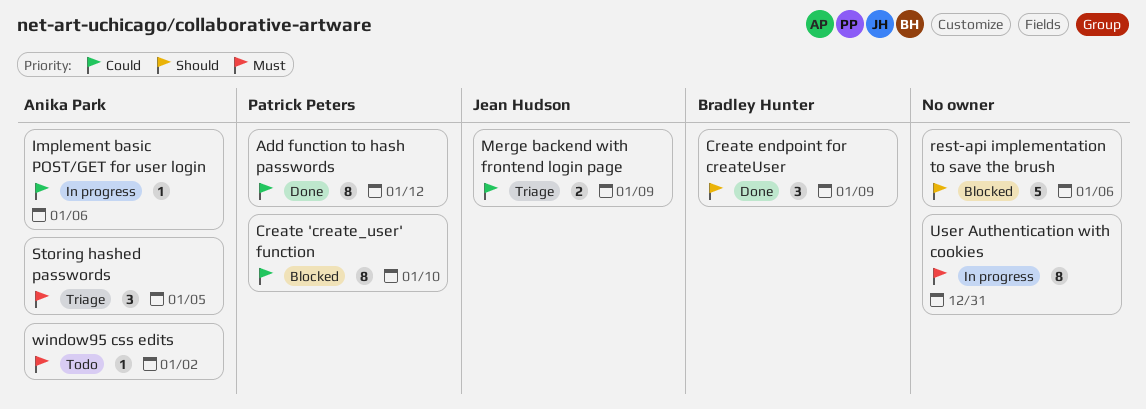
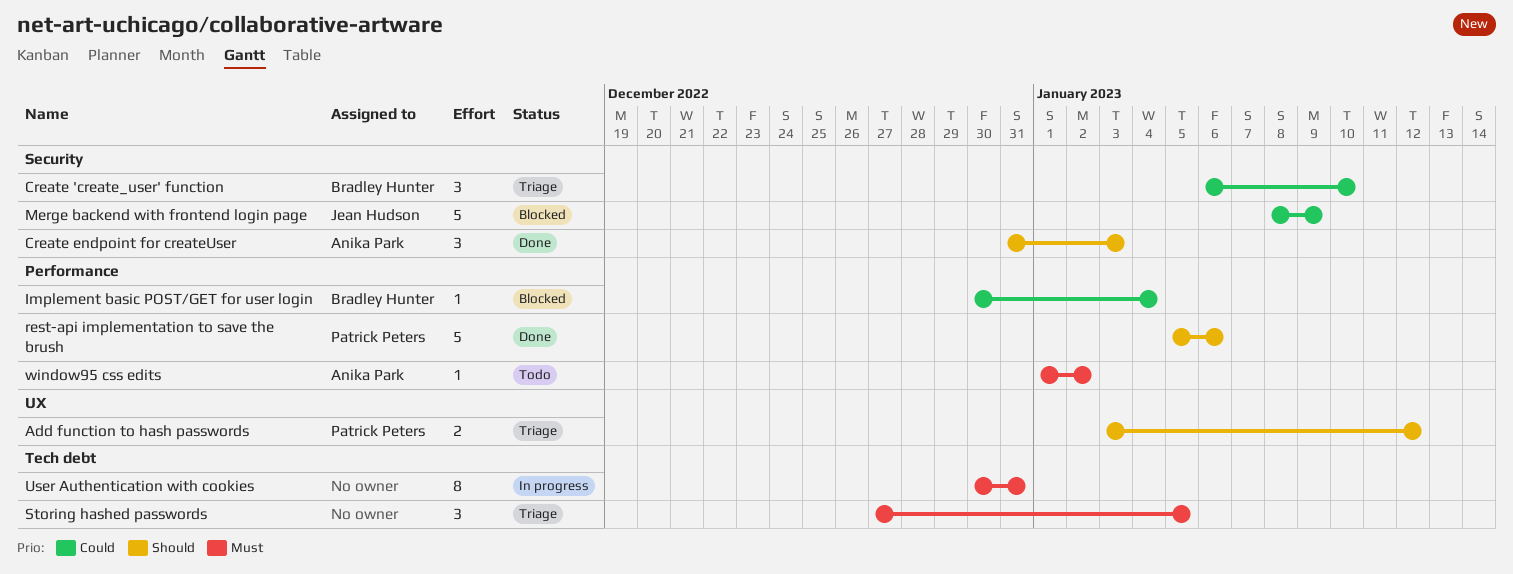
Add function to hash passwords, status: Done -> Triage
Add function to hash passwords, priority: Could -> Should
Add function to hash passwords, estimate: 8 -> 2
Create 'create_user' function, status: Blocked -> Triage
Create 'create_user' function, owner: Patrick Peters -> Bradley Hunter
Create 'create_user' function, estimate: 8 -> 3
Create endpoint for createUser, owner: Bradley Hunter -> Anika Park
Create endpoint for createUser, due: Jan 9 -> Jan 3
Implement basic POST/GET for user login, status: In progress -> Blocked
Implement basic POST/GET for user login, owner: Anika Park -> Bradley Hunter
Implement basic POST/GET for user login, due: Jan 6 -> Jan 4
Merge backend with frontend login page, status: Triage -> Blocked
Merge backend with frontend login page, estimate: 2 -> 5
rest-api implementation to save the brush, status: Blocked -> Done
rest-api implementation to save the brush, owner: none -> Patrick Peters
Storing hashed passwords, owner: Anika Park -> none

